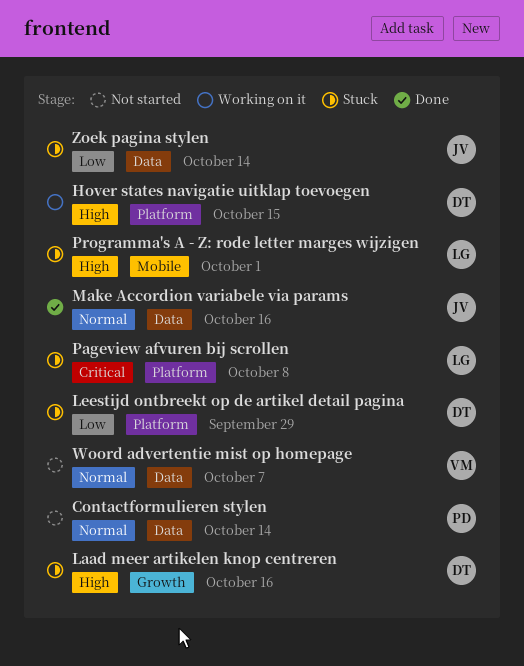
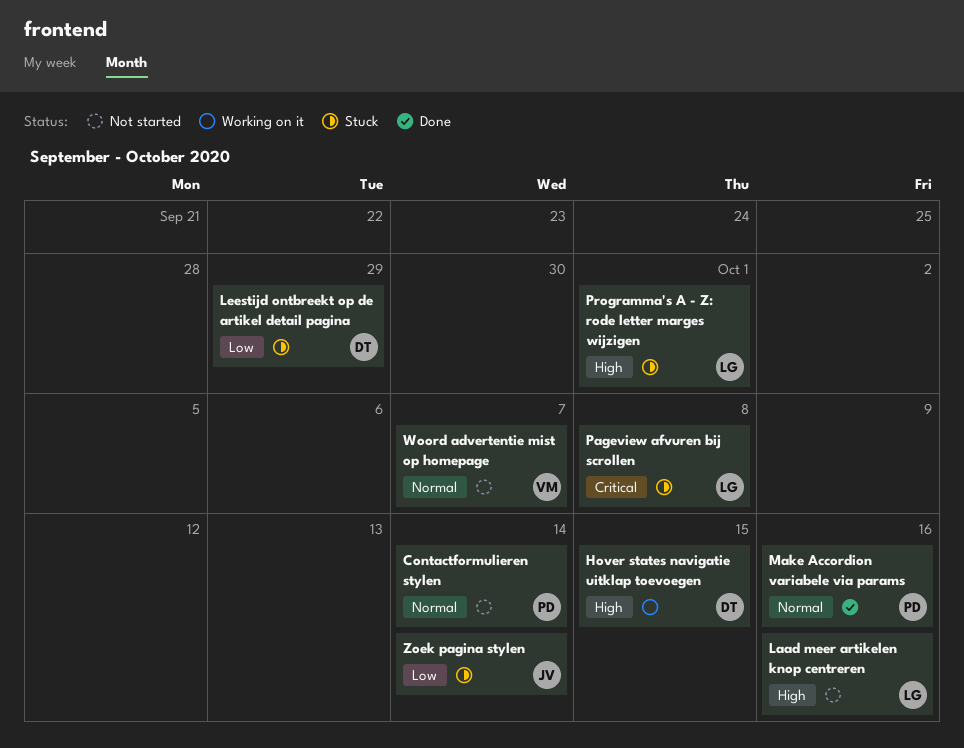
Laad meer artikelen knop centreren, status: Stuck -> Not started
Laad meer artikelen knop centreren, owner: DT -> LG
Make Accordion variabele via params, owner: JV -> PD

